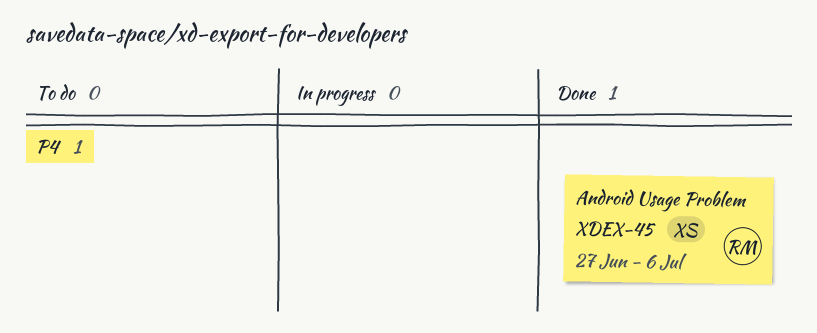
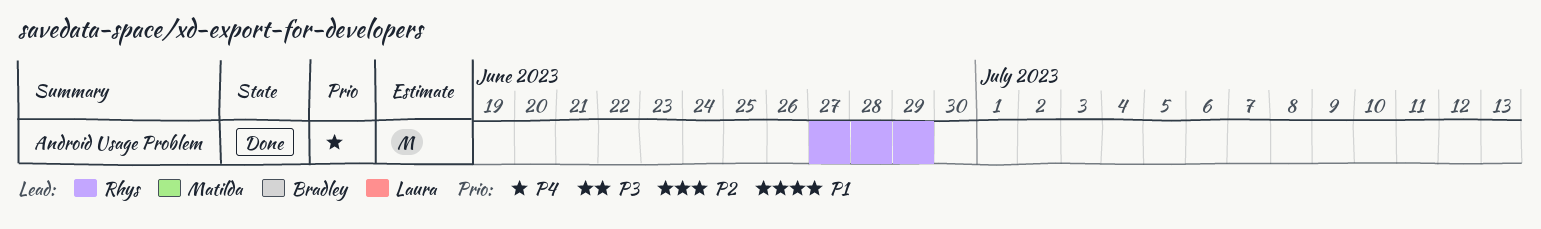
Android Usage Problem, estimate: XS -> M
Android Usage Problem, due: Jul 6 -> Jun 29

